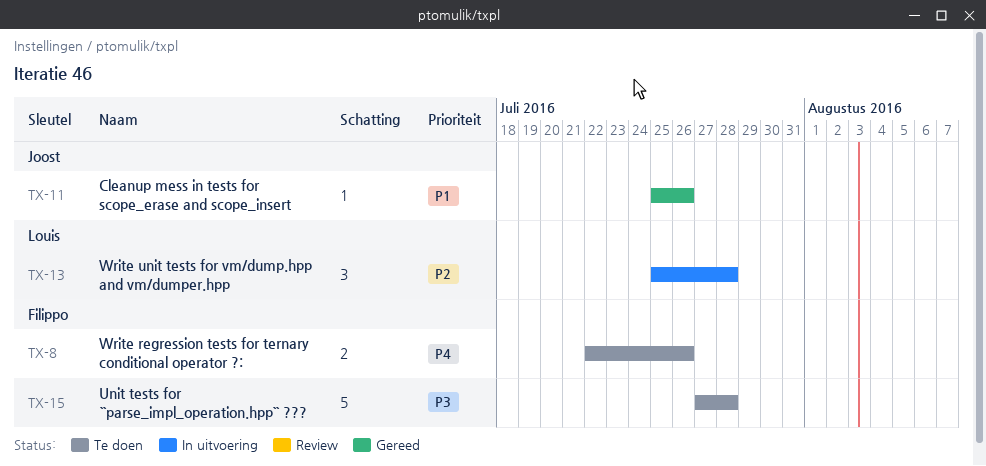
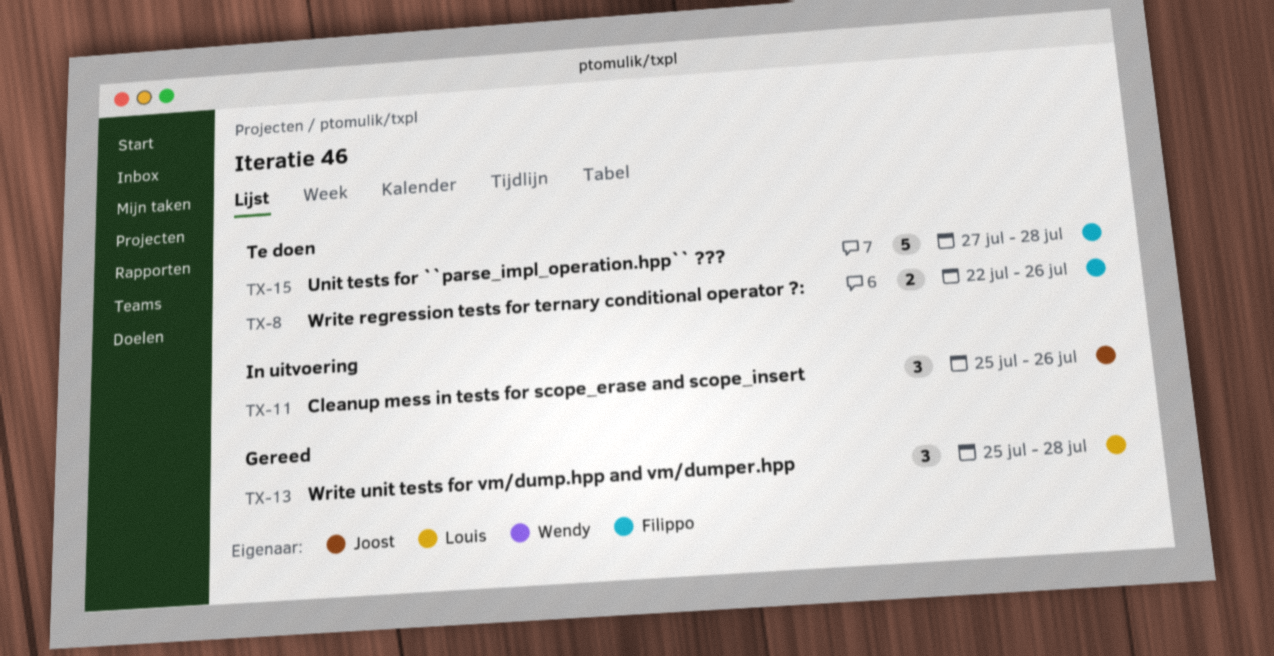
TX-11, status: Gereed -> In uitvoering
TX-11, estimate: 1 -> 3
TX-13, status: In uitvoering -> Gereed

